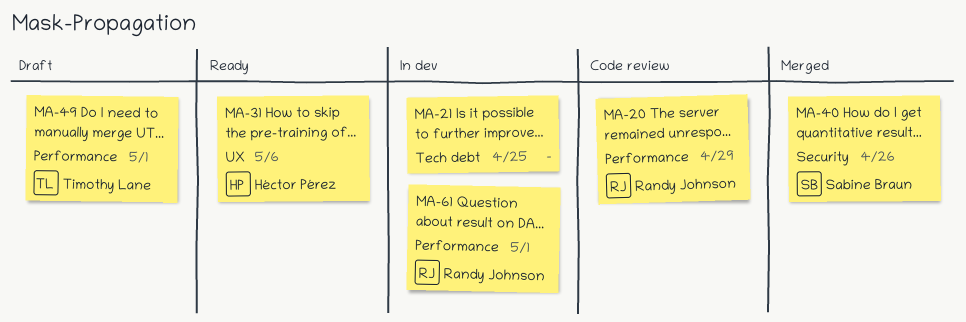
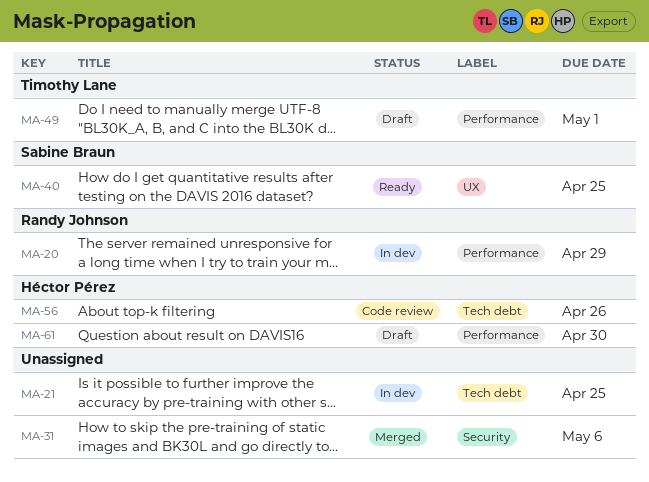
MA-20, status: Code review -> In dev
MA-31, status: Ready -> Merged
MA-31, owner: Héctor Pérez -> none
MA-31, label: UX -> Security
MA-40, status: Merged -> Ready
MA-40, label: Security -> UX
MA-40, due: Apr 26 -> Apr 25
MA-56: none -> present
MA-61, status: In dev -> Draft
MA-61, owner: Randy Johnson -> Héctor Pérez
MA-61, due: May 1 -> Apr 30

